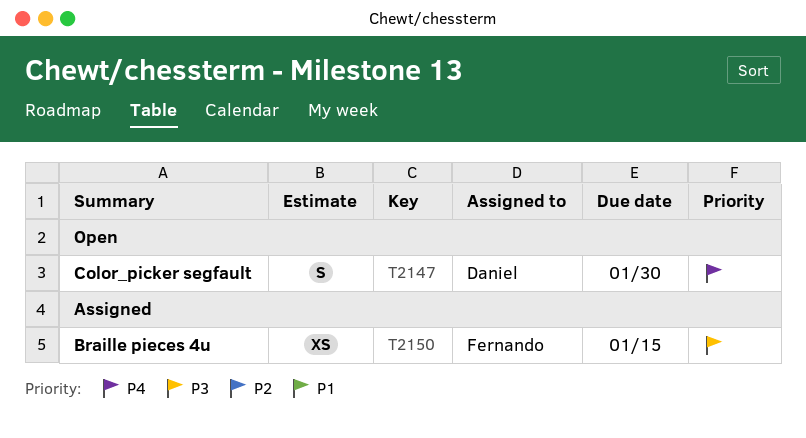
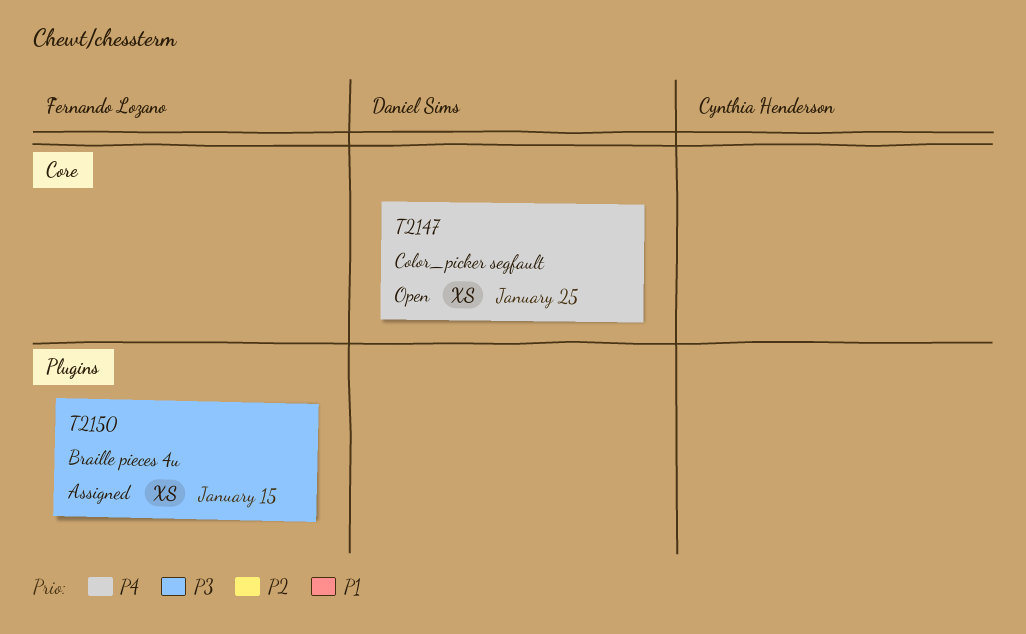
T2147, estimate: S -> XS
T2147, due: Jan 30 -> Jan 25

